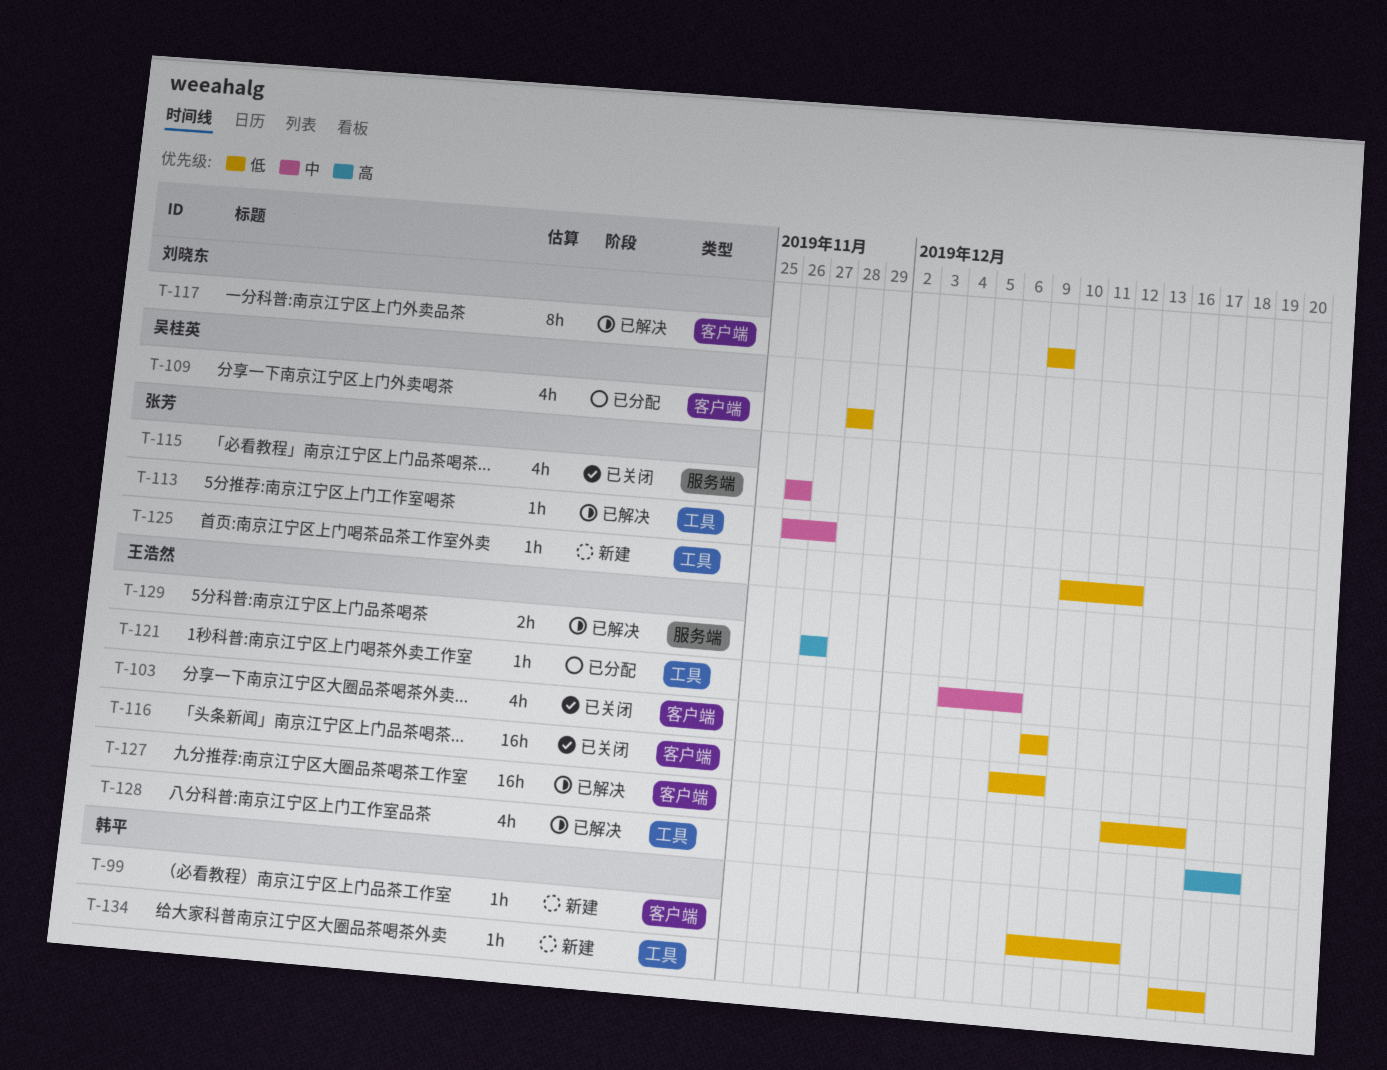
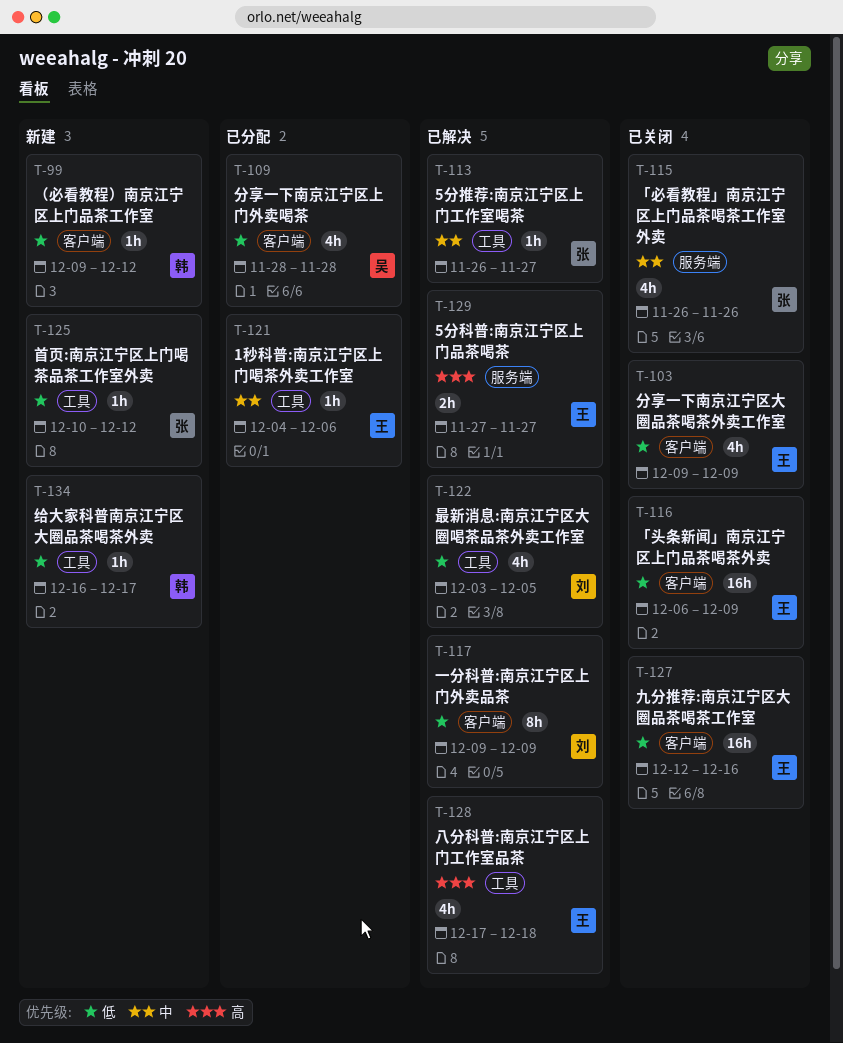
T-122: none -> present
T-127, status: 已解决 -> 已关闭

